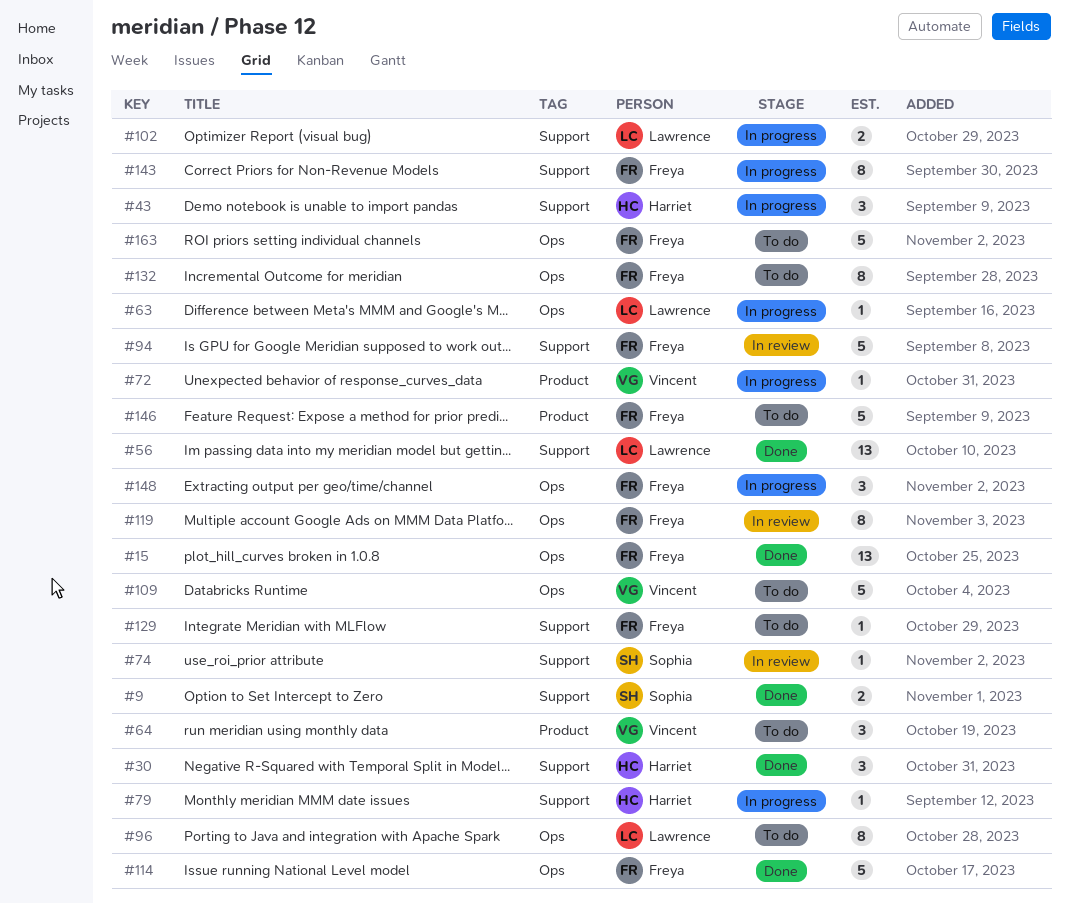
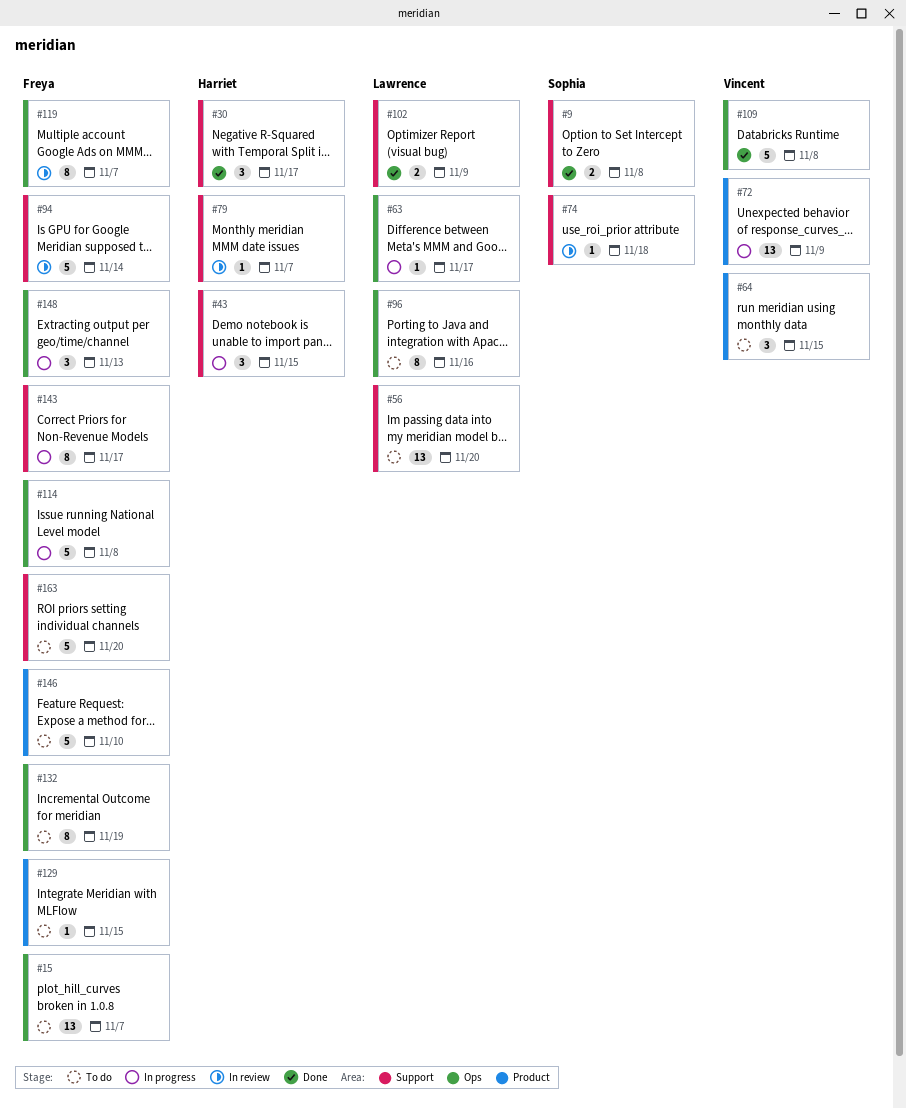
#15, status: Done -> To do
#56, status: Done -> To do
#72, estimate: 1 -> 13
#79, status: In progress -> In review
#102, status: In progress -> Done
#109, status: To do -> Done
#114, status: Done -> In progress
#129, label: Support -> Product
#163, label: Ops -> Support

